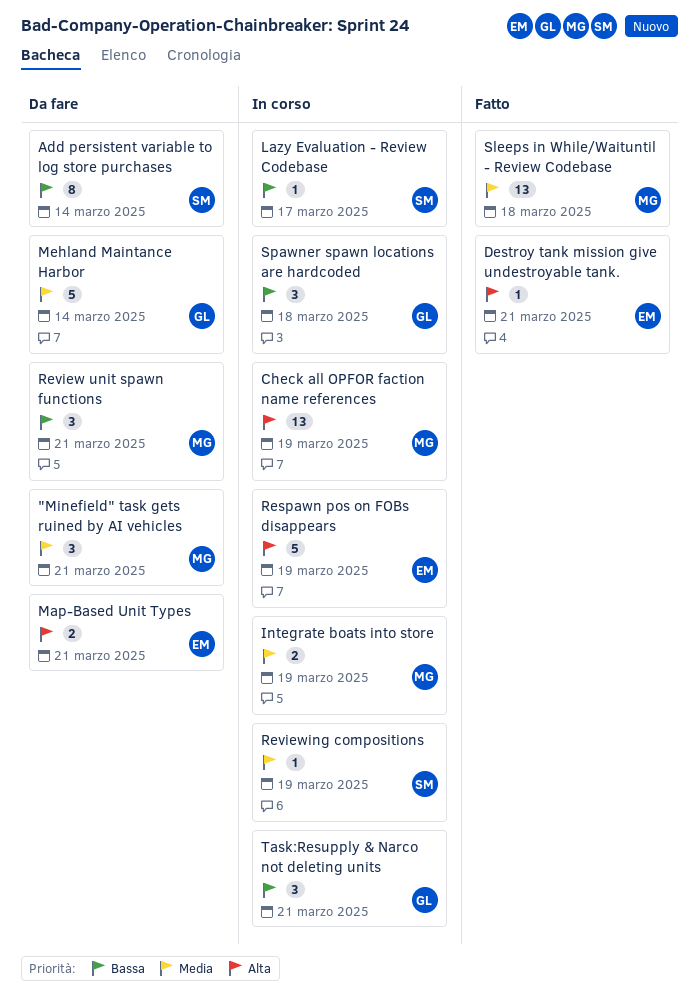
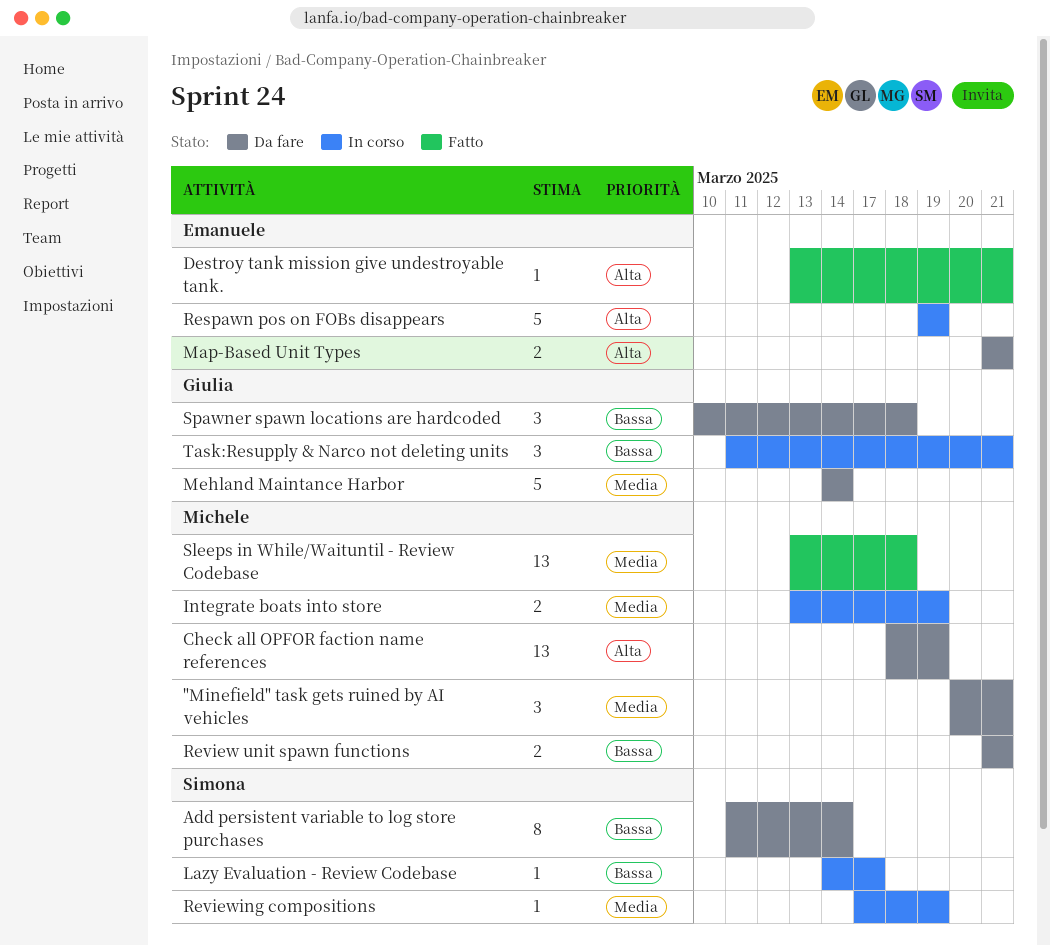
Check all OPFOR faction name references, status: In corso -> Da fare
Review unit spawn functions, estimate: 3 -> 2
Spawner spawn locations are hardcoded, status: In corso -> Da fare

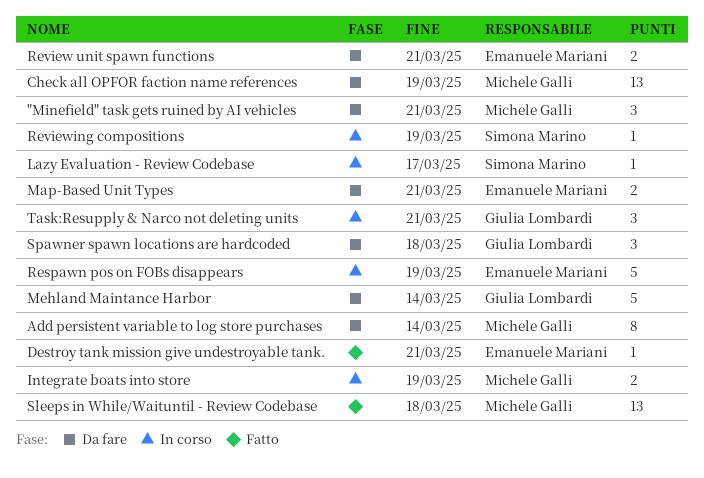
Add persistent variable to log store purchases, owner: Simona Marino -> Michele Galli
Review unit spawn functions, owner: Michele Galli -> Emanuele Mariani

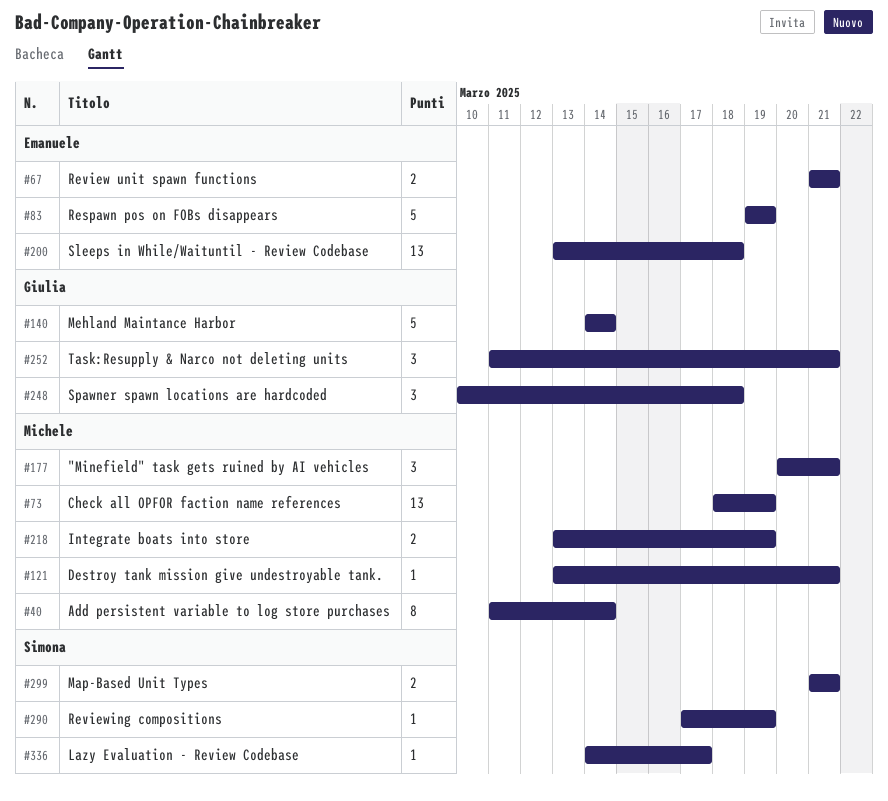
Destroy tank mission give undestroyable tank., owner: Emanuele Mariani -> Michele Galli
Map-Based Unit Types, owner: Emanuele Mariani -> Simona Marino
Sleeps in While/Waituntil - Review Codebase, owner: Michele Galli -> Emanuele Mariani

